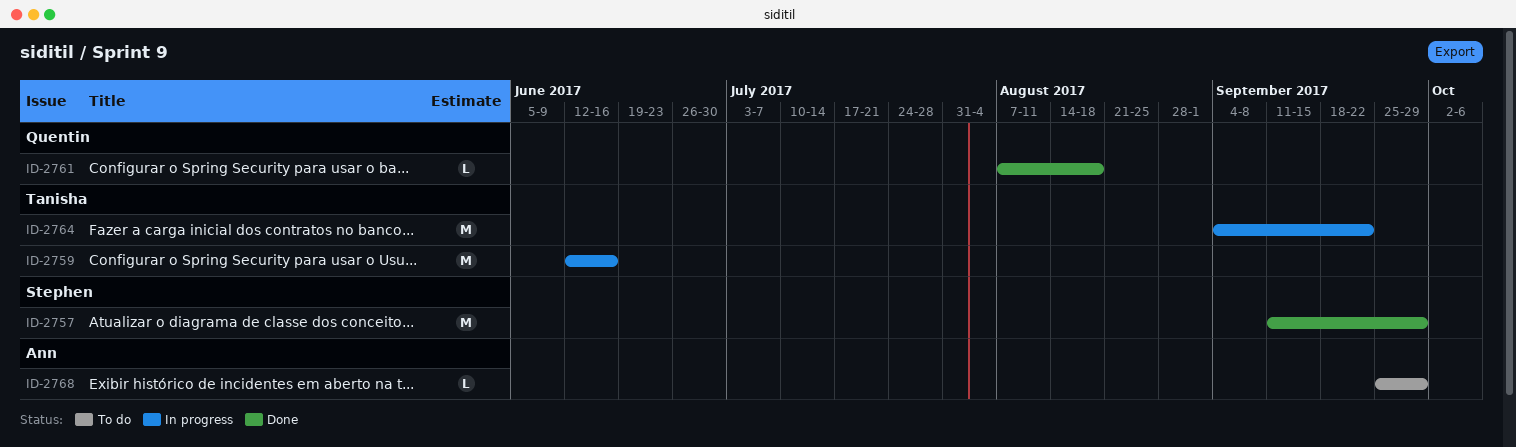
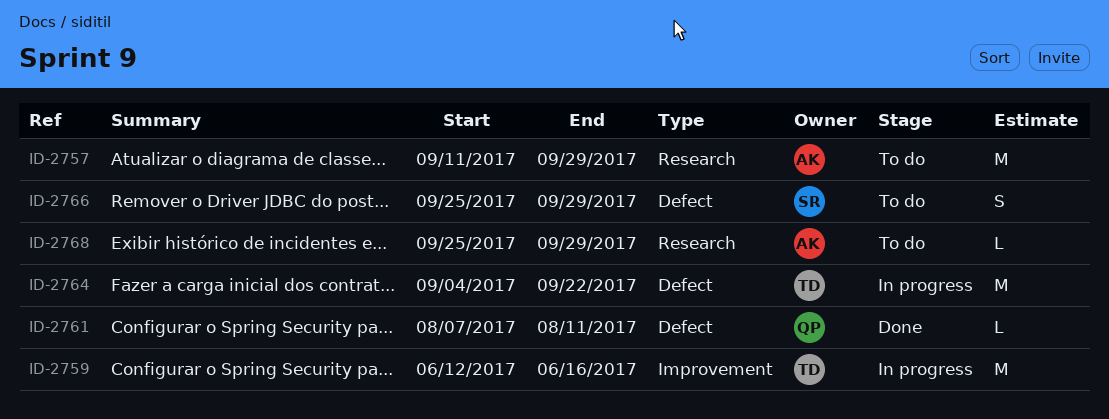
ID-2757, status: Done -> To do
ID-2757, owner: Stephen -> Ann
ID-2761, due: Aug 18 -> Aug 11
ID-2766: none -> present

